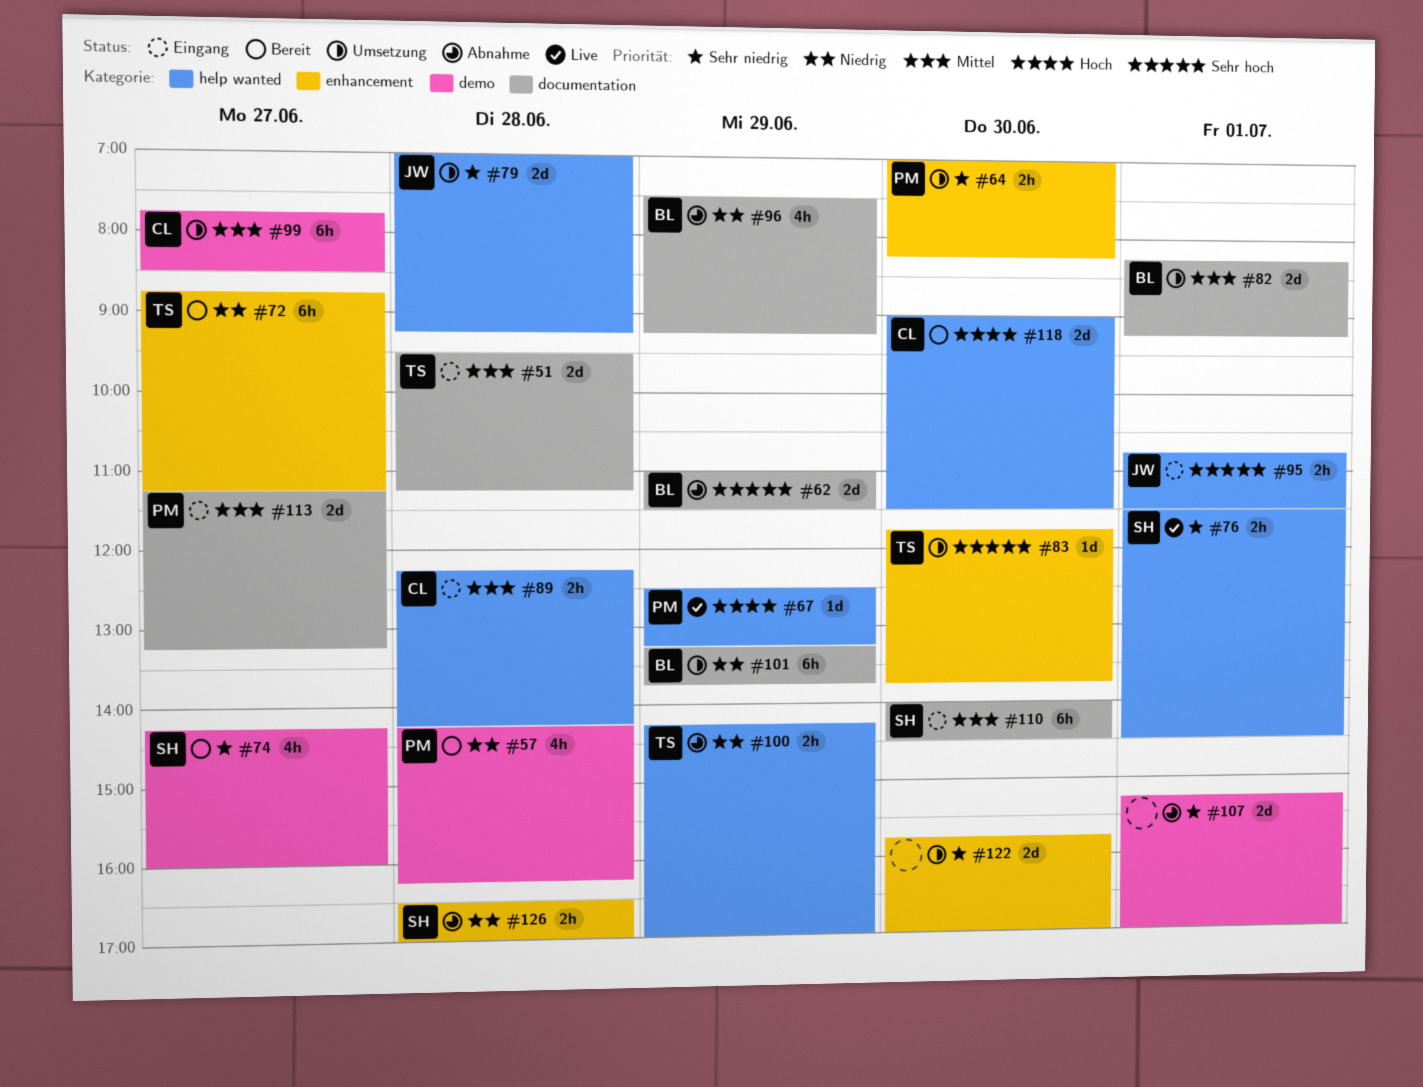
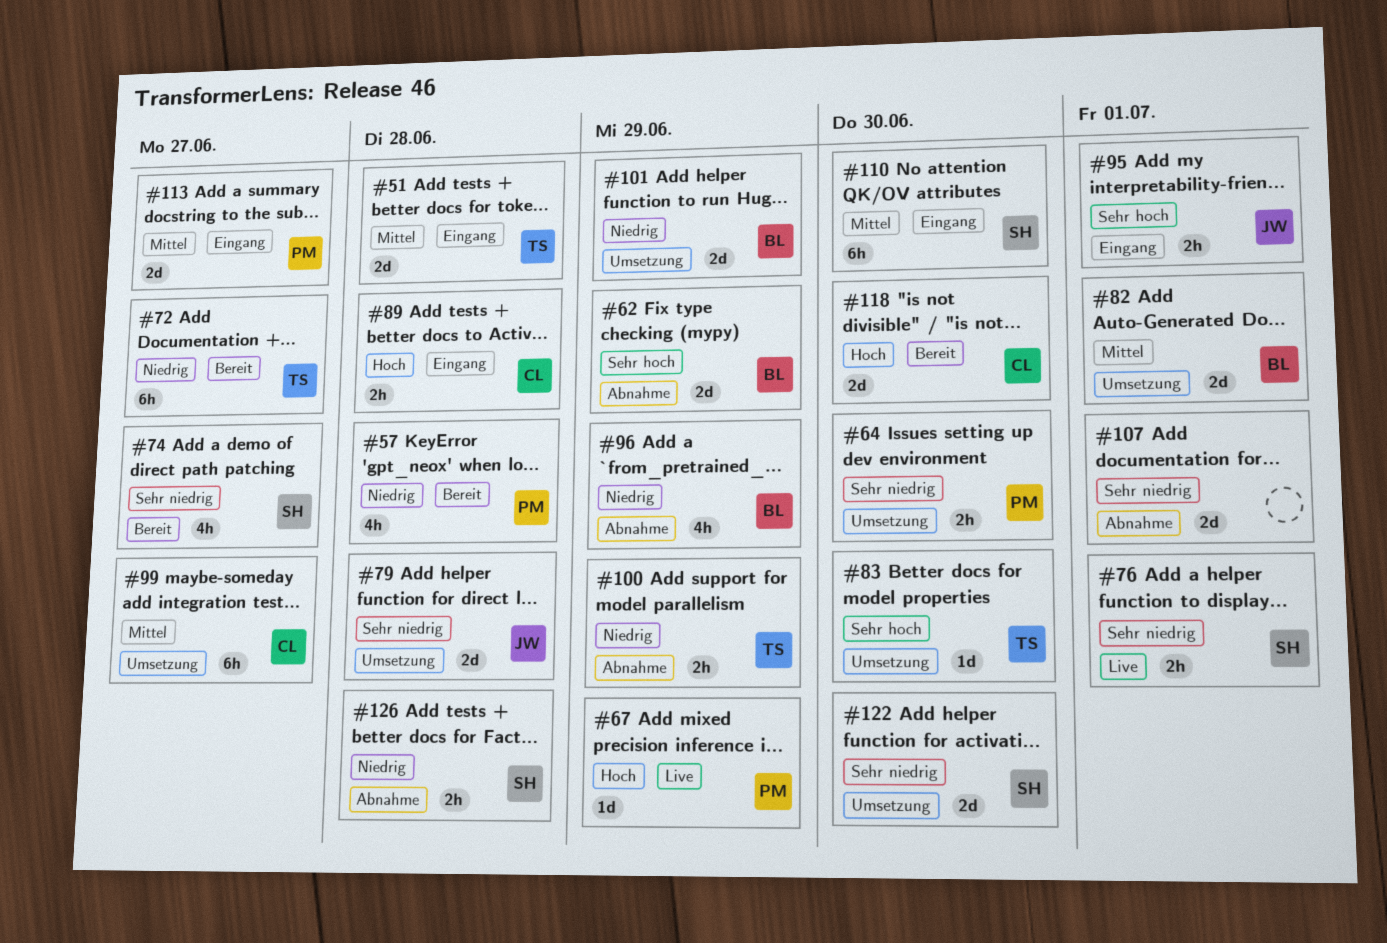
#89, priority: Mittel -> Hoch
#101, estimate: 6h -> 2d
#122, owner: none -> SH

